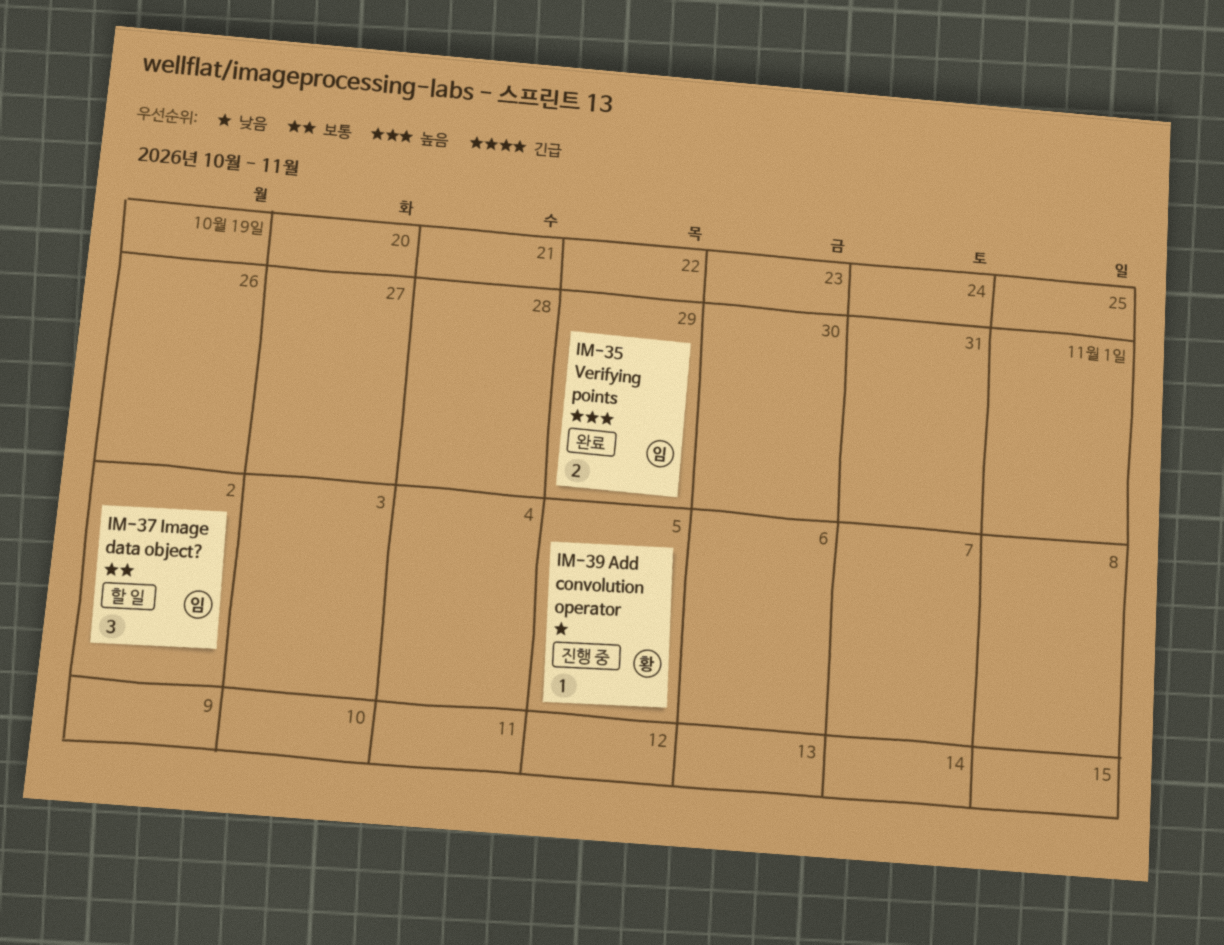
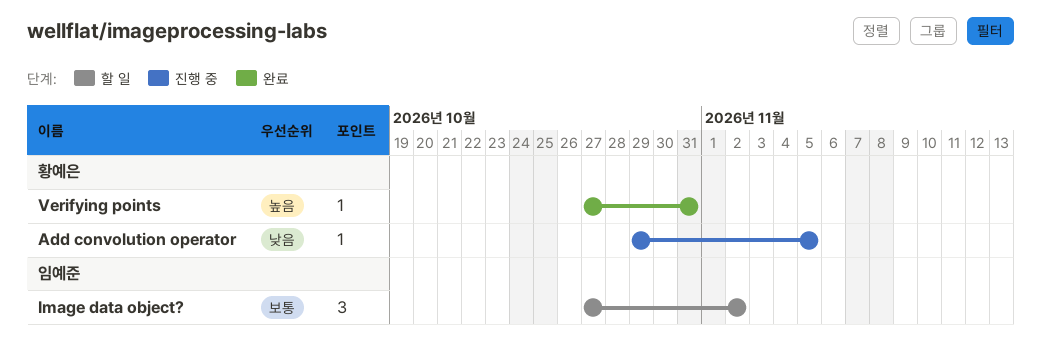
Verifying points, owner: 임예준 -> 황예은
Verifying points, estimate: 2 -> 1
Verifying points, due: Oct 29 -> Oct 31

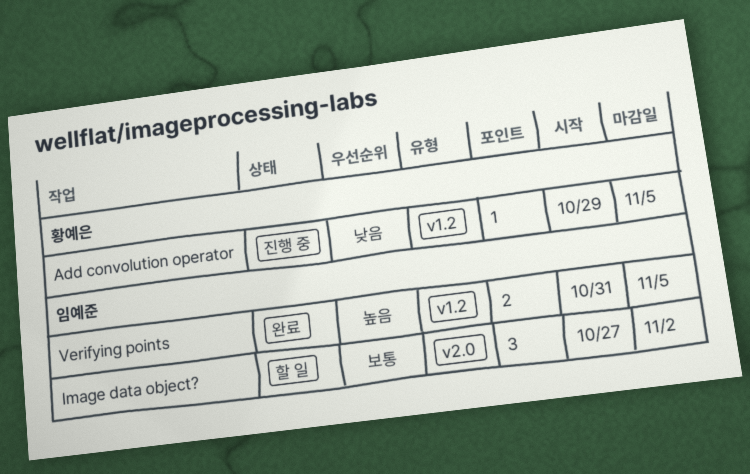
Verifying points, owner: 황예은 -> 임예준
Verifying points, estimate: 1 -> 2
Verifying points, start: Oct 27 -> Oct 31
Verifying points, due: Oct 31 -> Nov 5

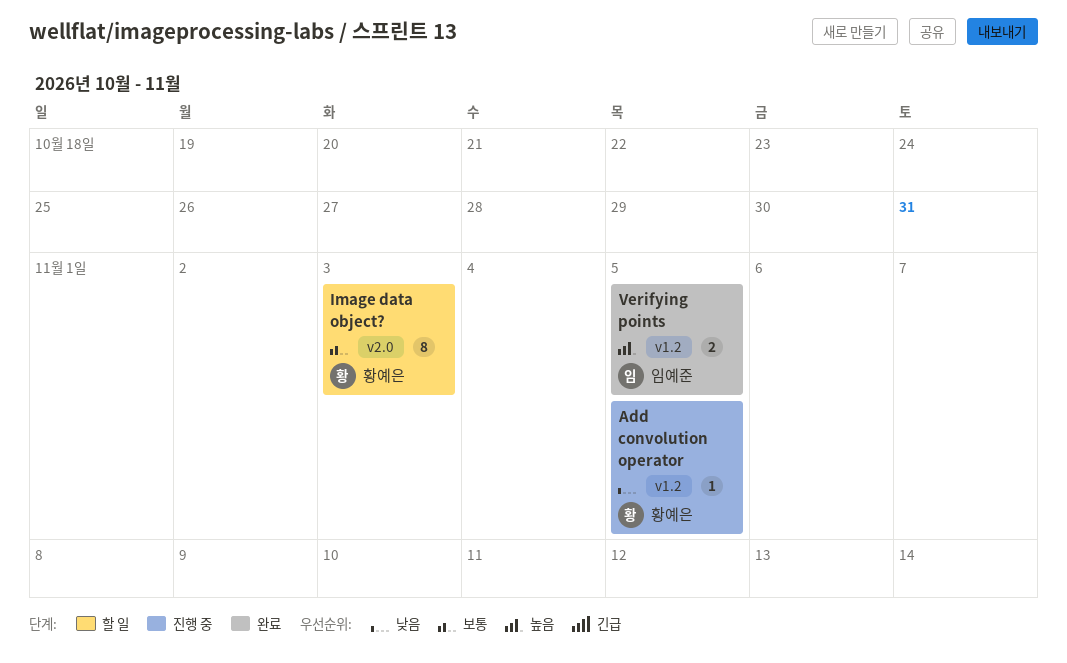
Image data object?, owner: 임예준 -> 황예은
Image data object?, estimate: 3 -> 8
Image data object?, due: Nov 2 -> Nov 3

